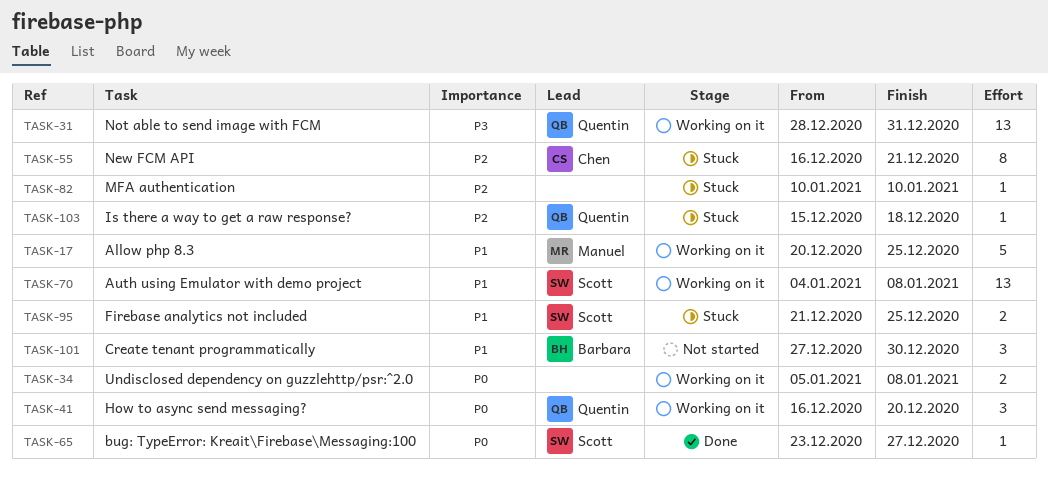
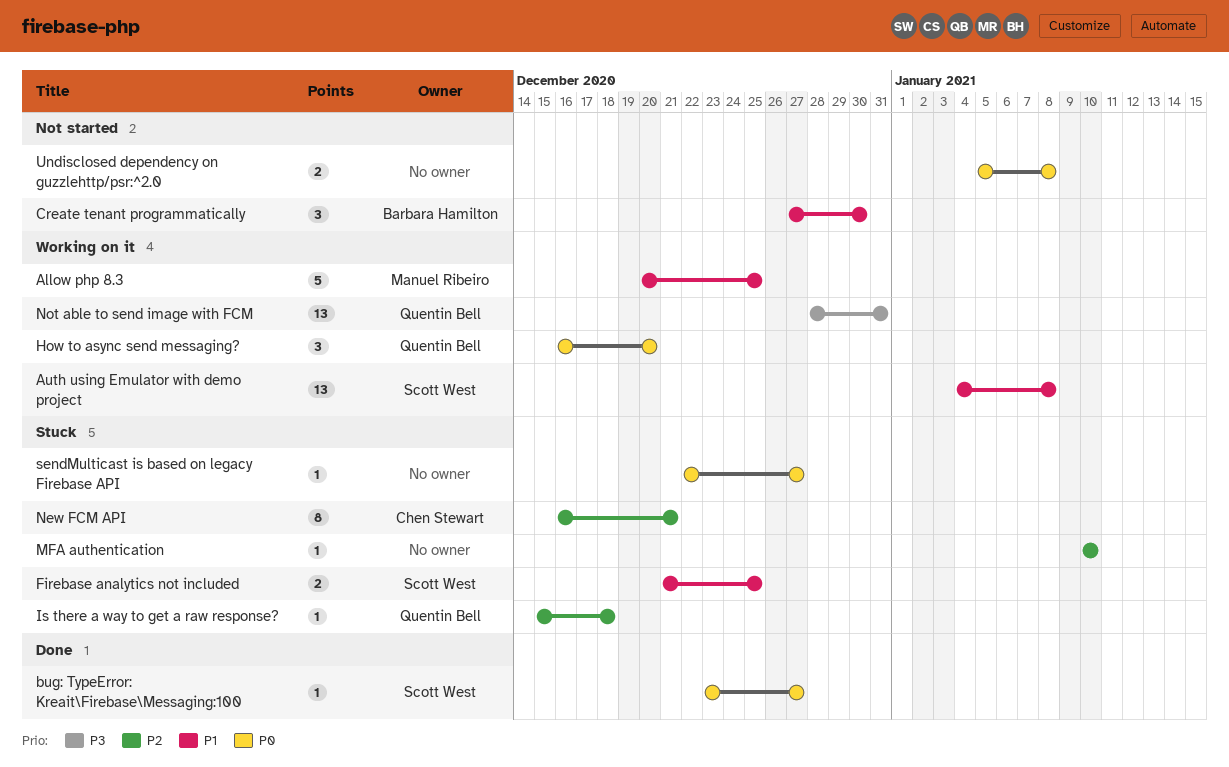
sendMulticast is based on legacy Firebase API: none -> present
Undisclosed dependency on guzzlehttp/psr:^2.0, status: Working on it -> Not started

